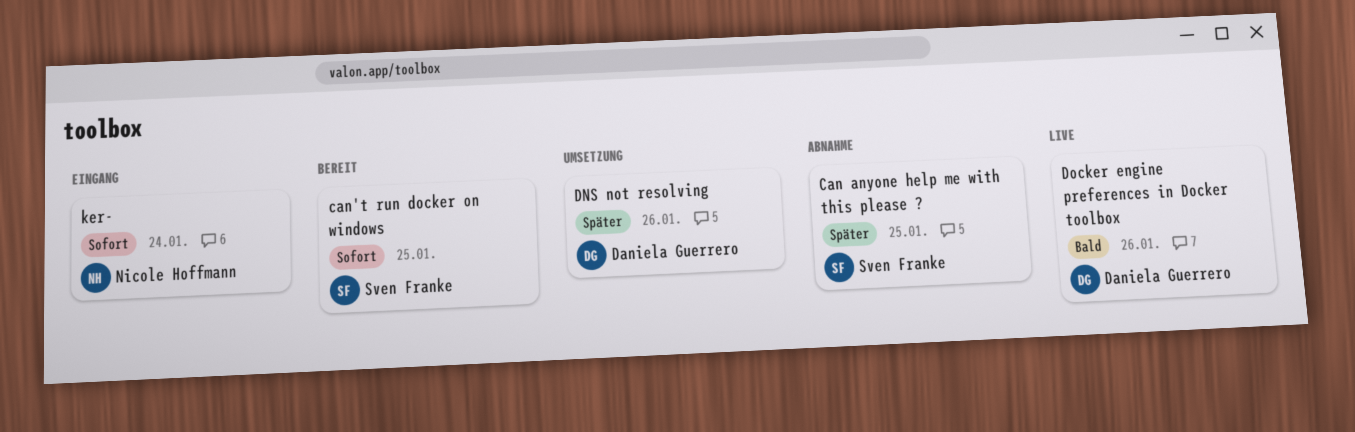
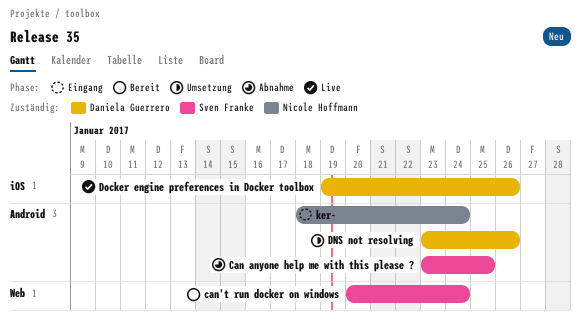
can't run docker on windows, due: Jan 25 -> Jan 24

